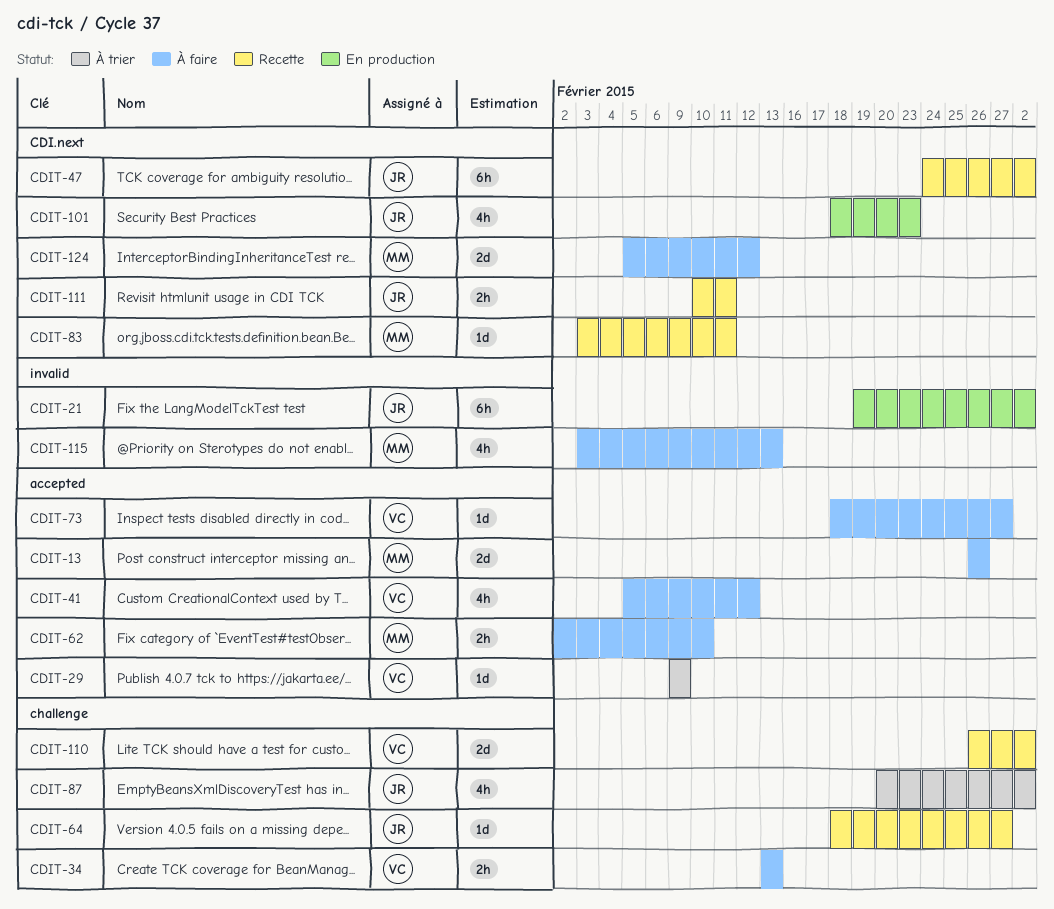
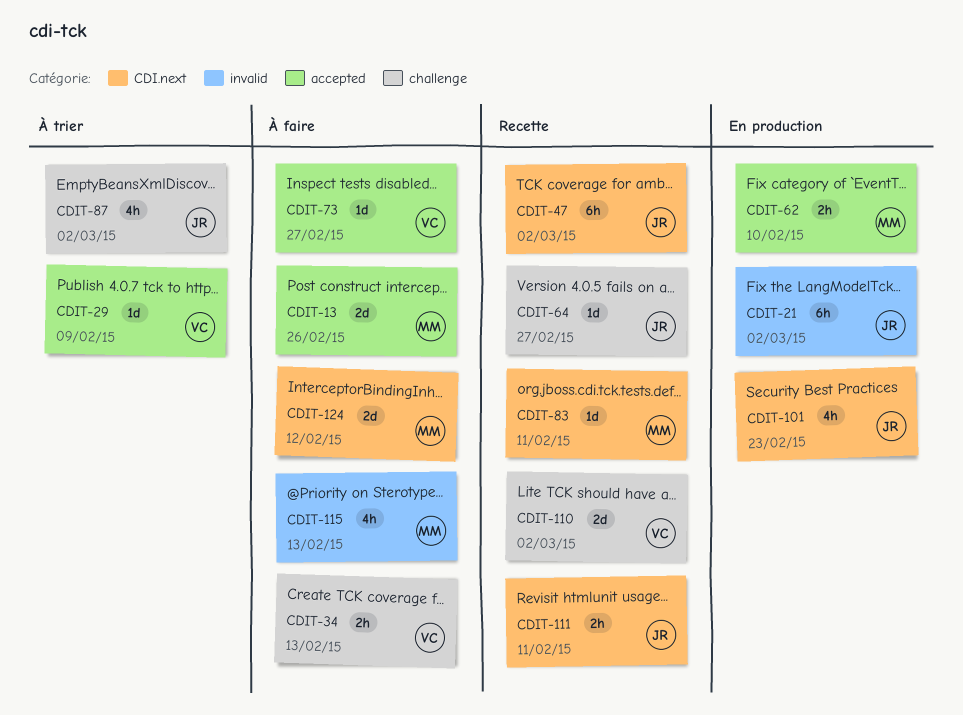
CDIT-41: present -> none
CDIT-62, status: À faire -> En production

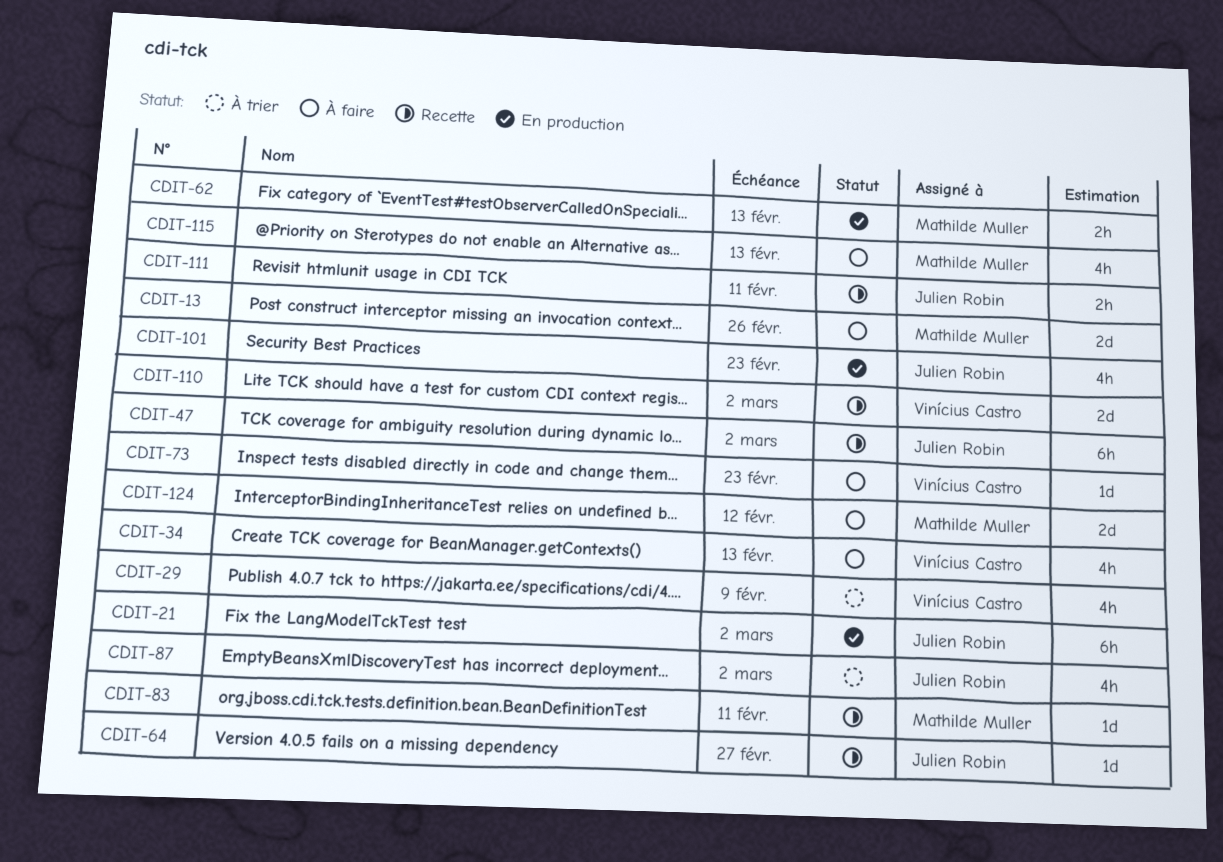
CDIT-29, estimate: 1d -> 4h
CDIT-34, estimate: 2h -> 4h
CDIT-62, due: Feb 10 -> Feb 13
CDIT-73, due: Feb 27 -> Feb 23

